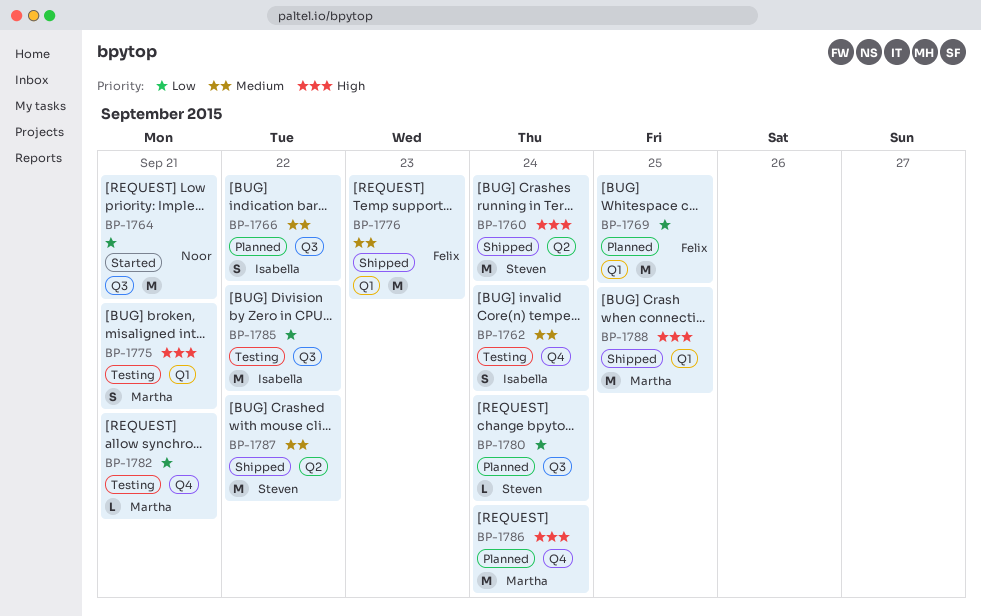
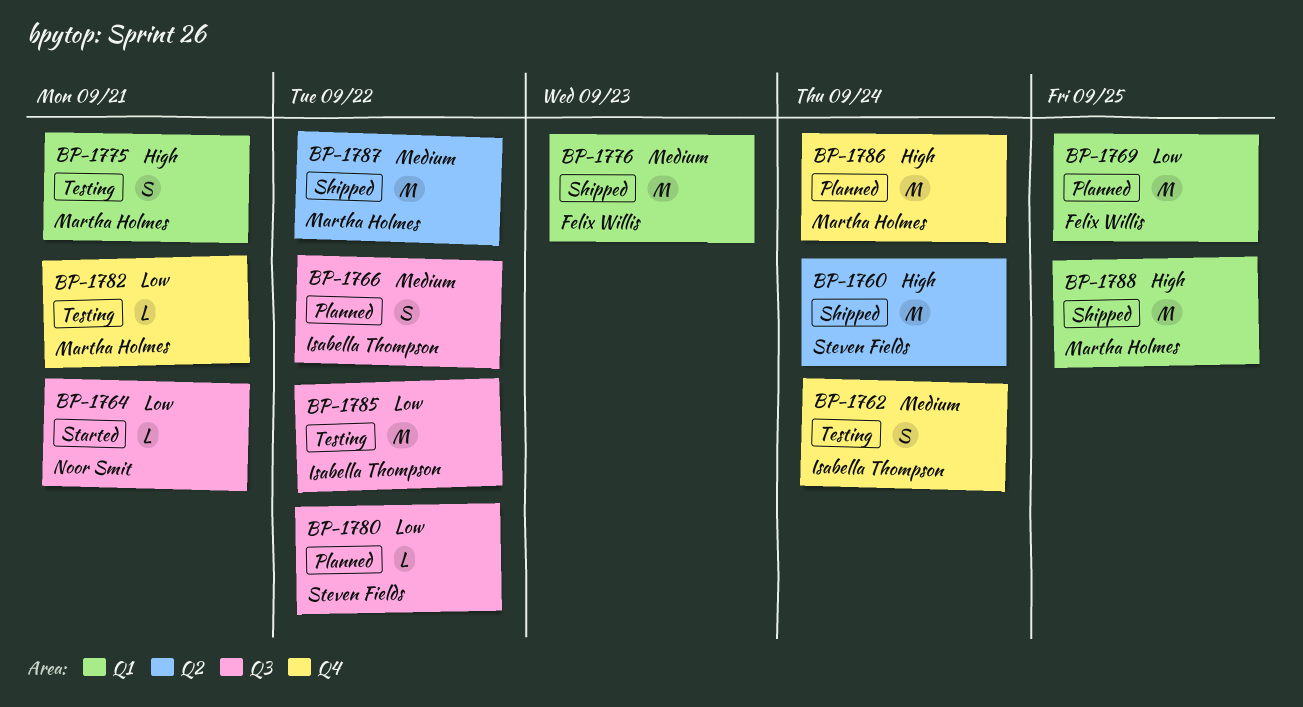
BP-1764, estimate: M -> L
BP-1780, due: Sep 24 -> Sep 22
BP-1787, owner: Steven Fields -> Martha Holmes

